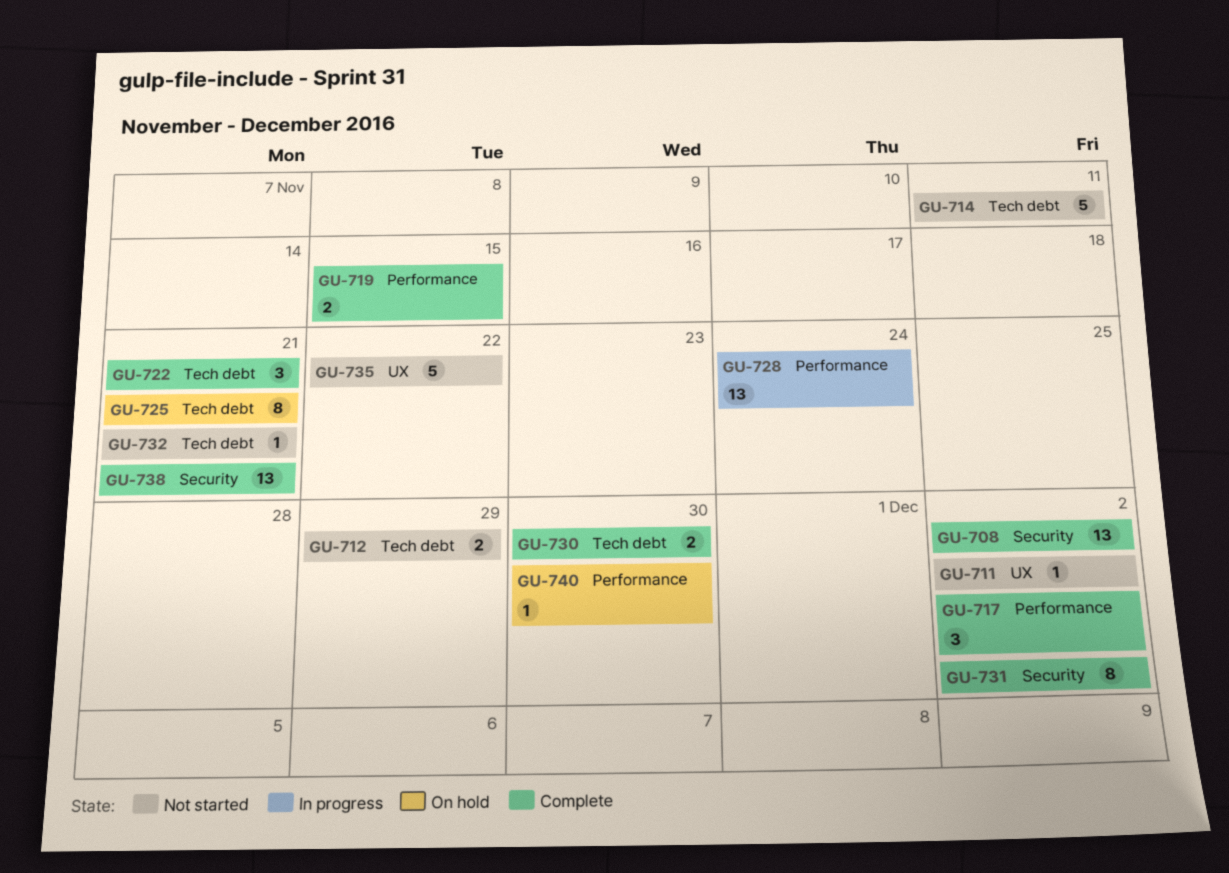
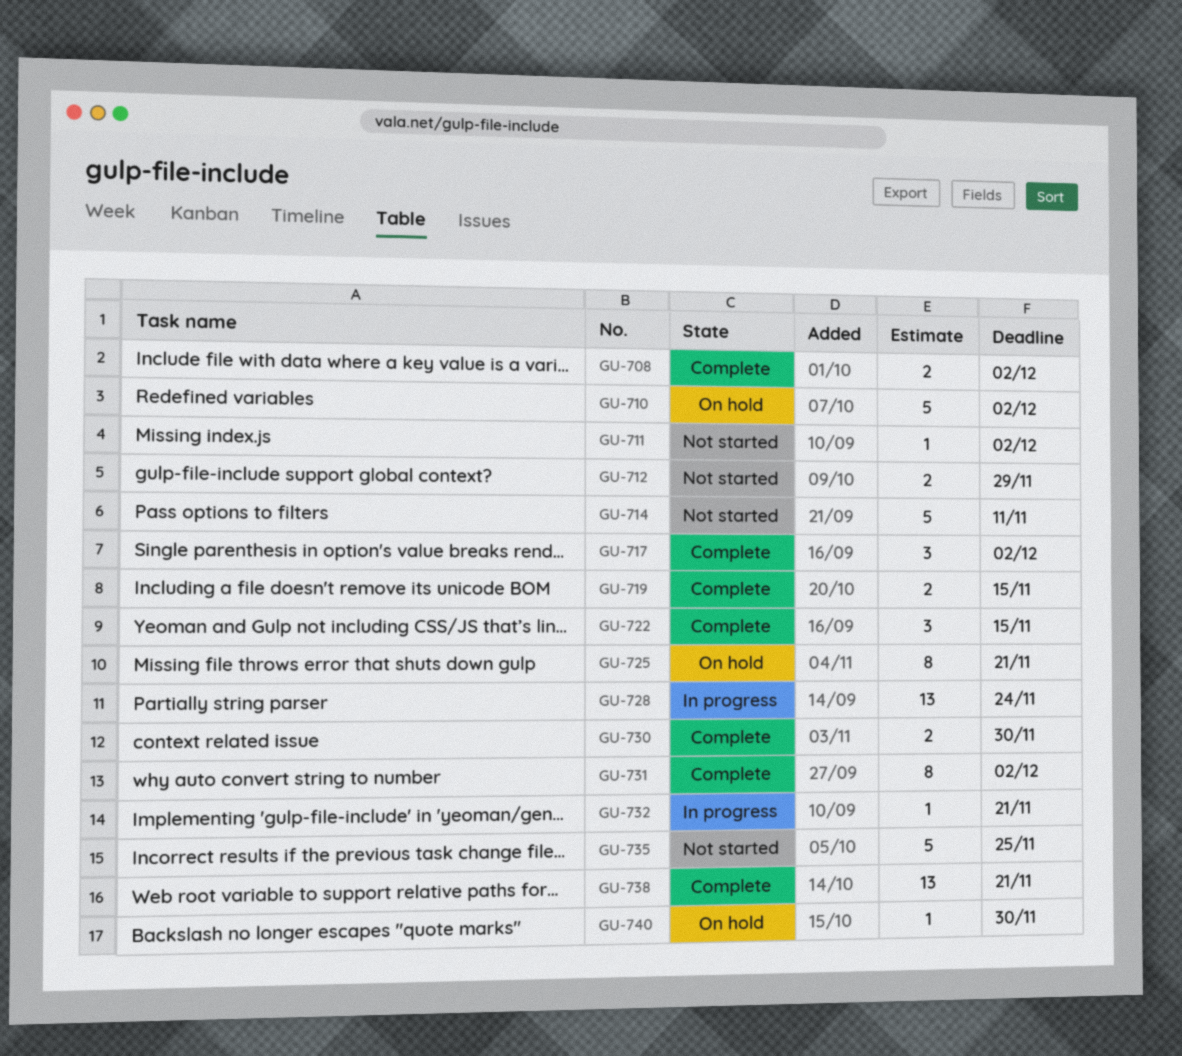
GU-708, estimate: 13 -> 2
GU-710: none -> present
GU-722, due: Nov 21 -> Nov 15
GU-732, status: Not started -> In progress
GU-735, due: Nov 22 -> Nov 25

